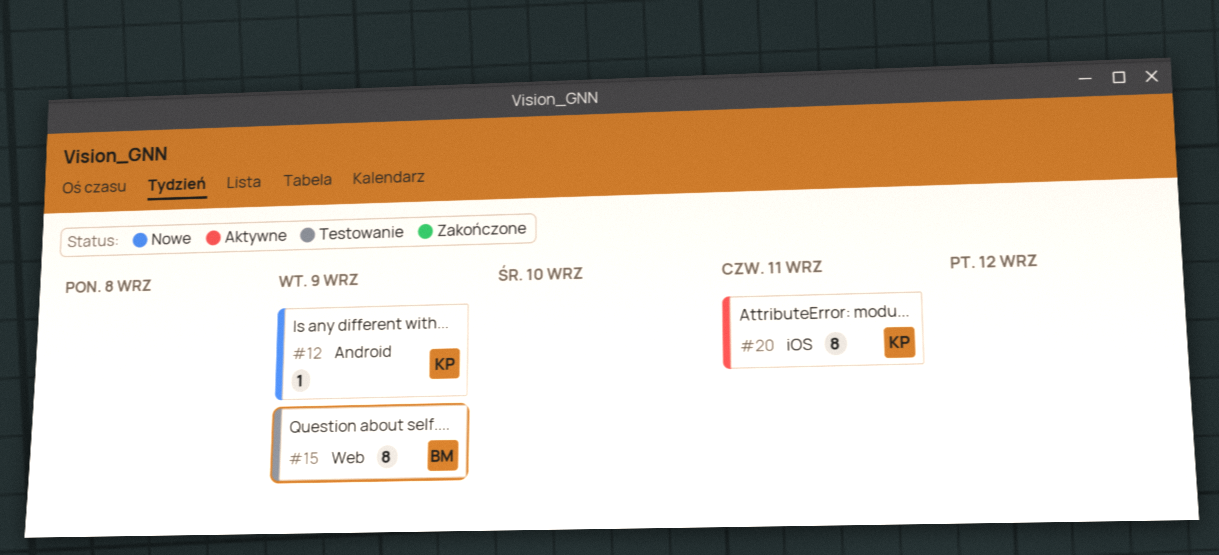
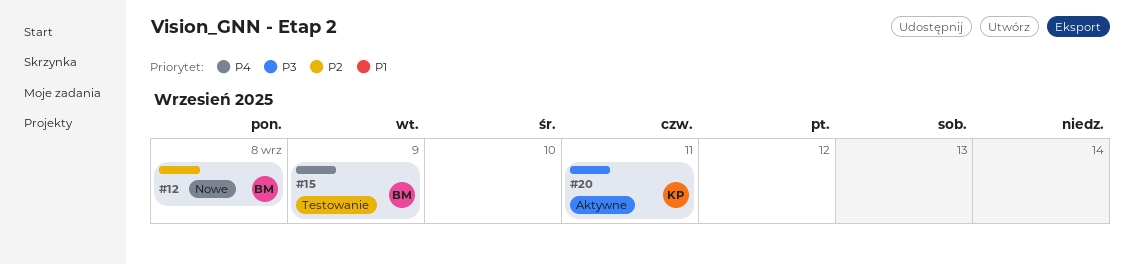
#12, owner: KP -> BM
#12, due: Sep 9 -> Sep 8

